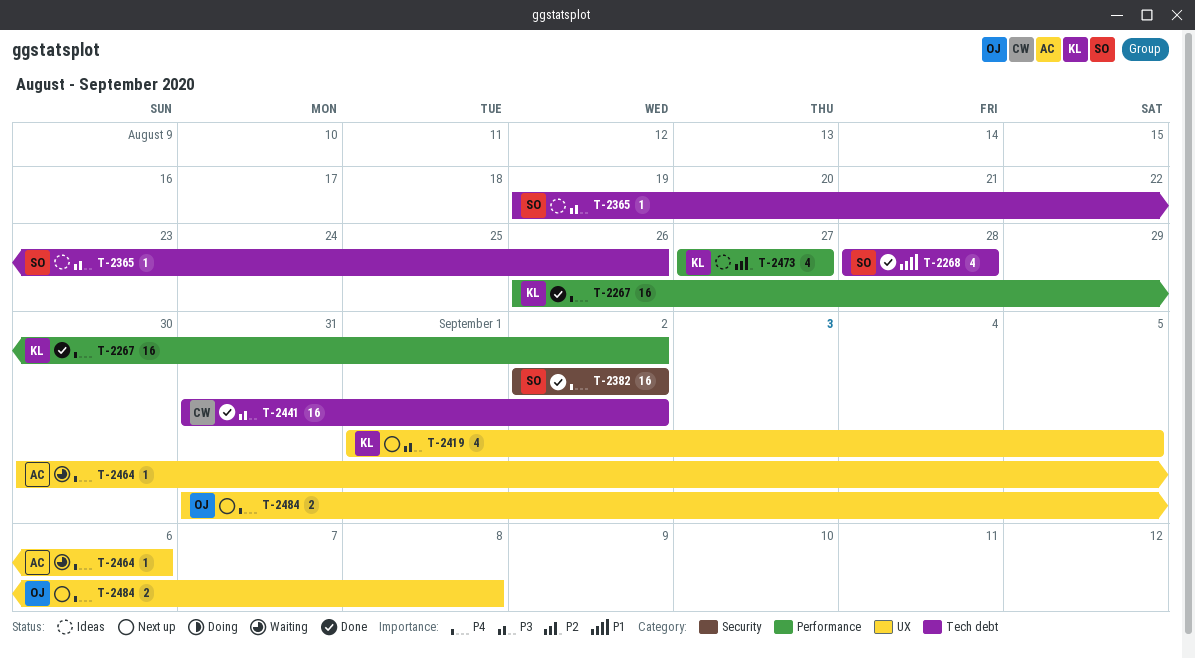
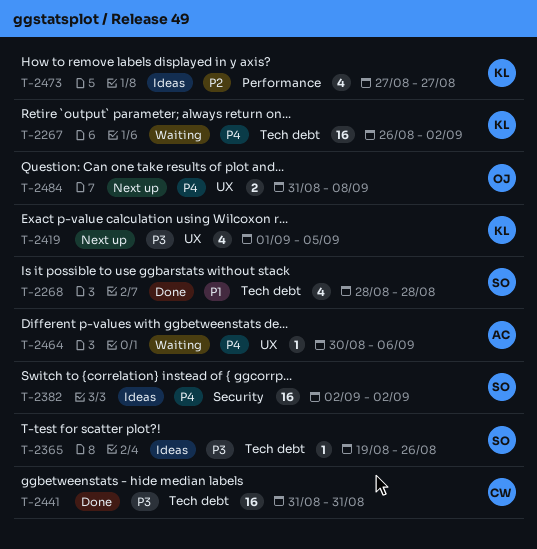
T-2267, status: Done -> Waiting
T-2267, label: Performance -> Tech debt
T-2382, status: Done -> Ideas
T-2441, due: Sep 2 -> Aug 31

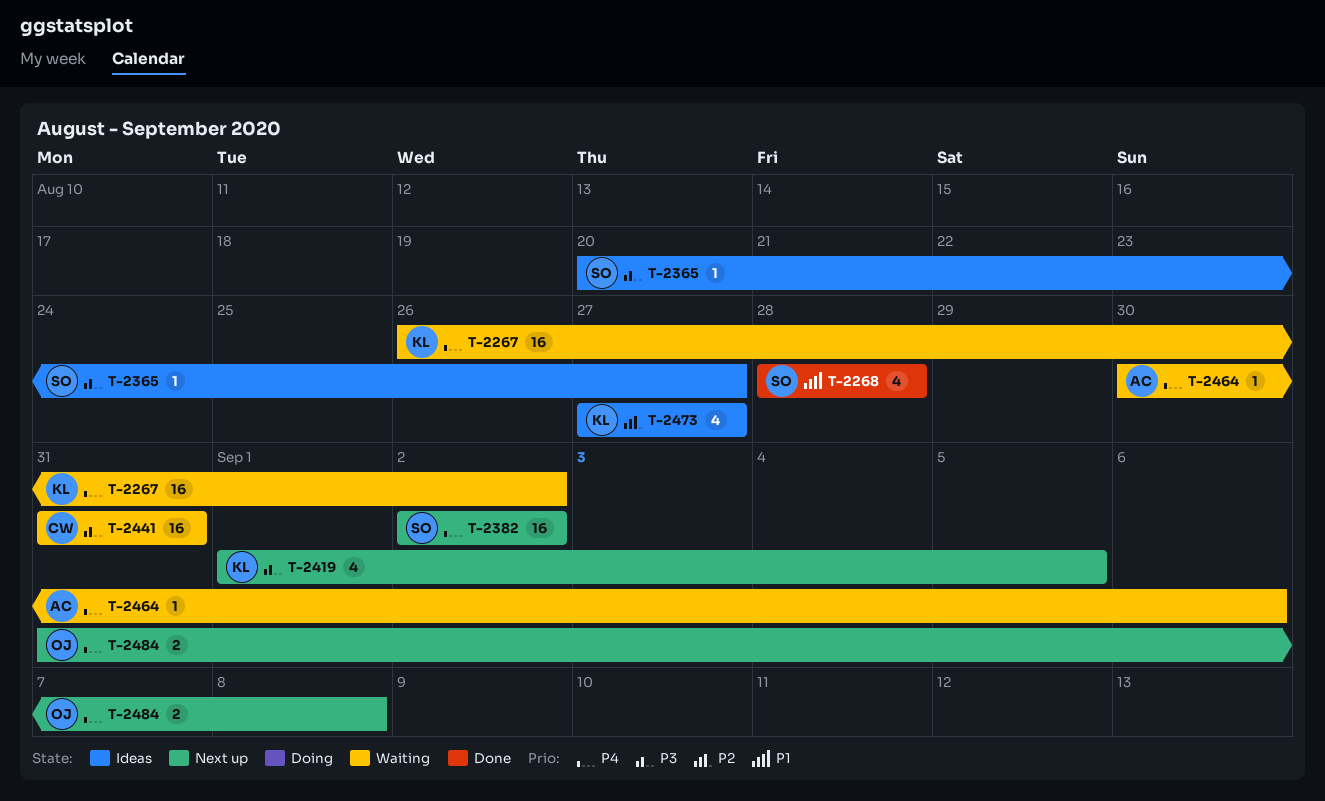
T-2365, start: Aug 19 -> Aug 20
T-2365, due: Aug 26 -> Aug 27
T-2382, status: Ideas -> Next up
T-2441, status: Done -> Waiting

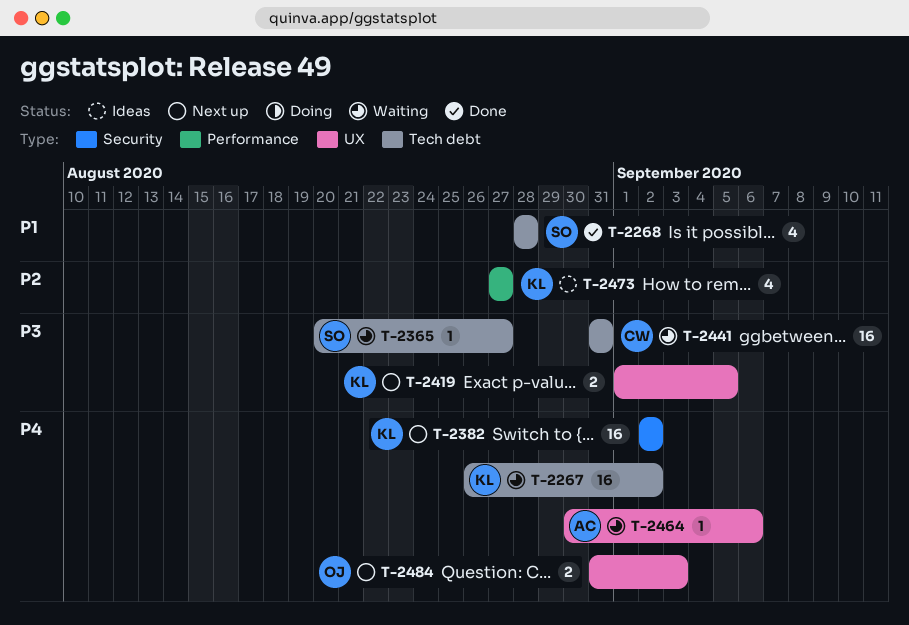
T-2365, status: Ideas -> Waiting
T-2382, owner: SO -> KL
T-2419, estimate: 4 -> 2
T-2484, due: Sep 8 -> Sep 3

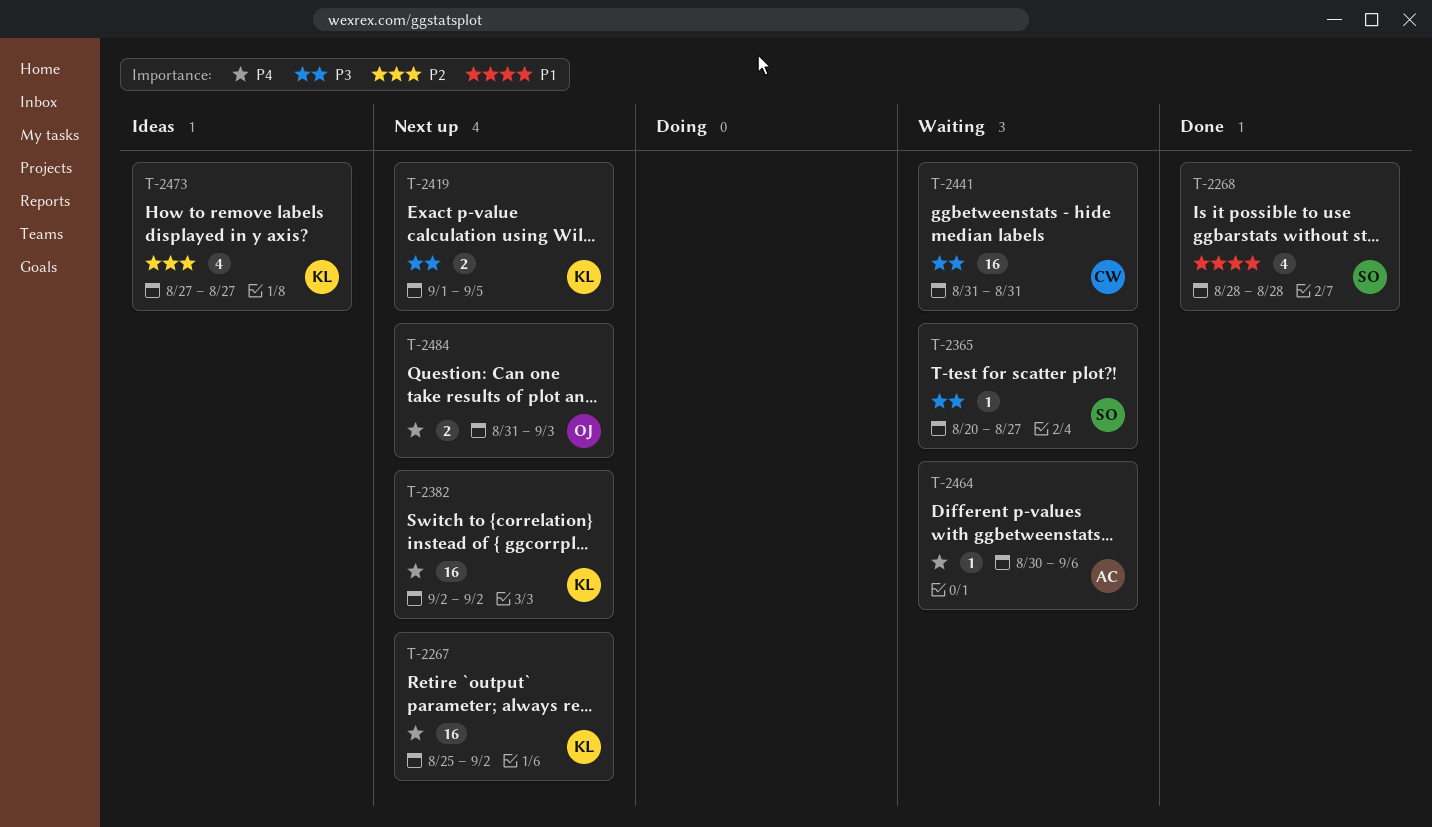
T-2267, status: Waiting -> Next up
T-2267, start: Aug 26 -> Aug 25

